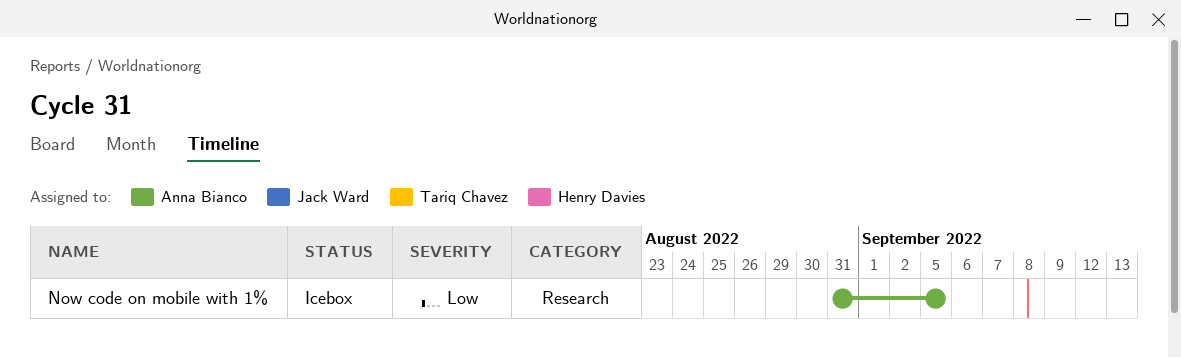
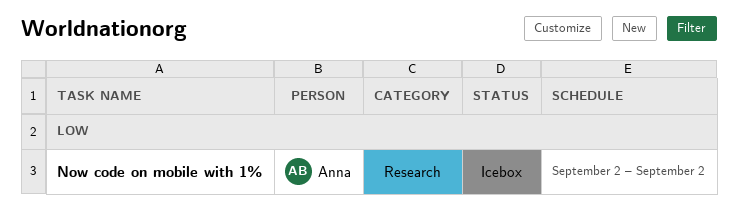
Now code on mobile with 1%, start: Aug 31 -> Sep 2
Now code on mobile with 1%, due: Sep 5 -> Sep 2

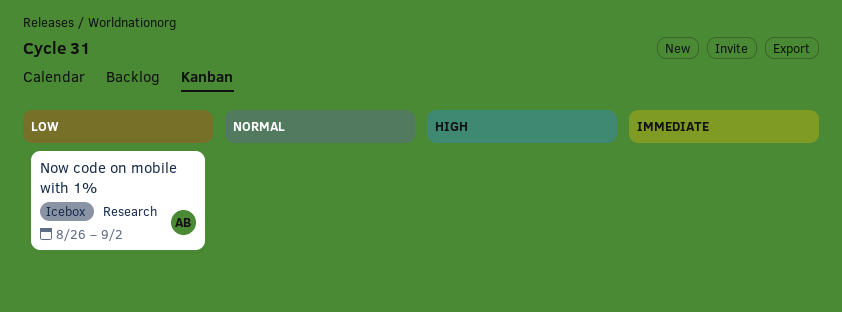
Now code on mobile with 1%, start: Sep 2 -> Aug 26

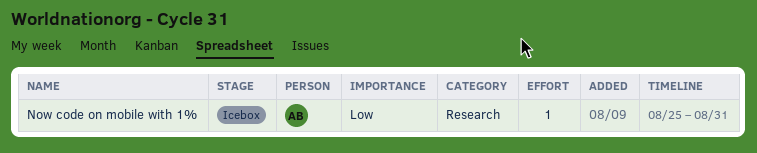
Now code on mobile with 1%, start: Aug 26 -> Aug 25
Now code on mobile with 1%, due: Sep 2 -> Aug 31

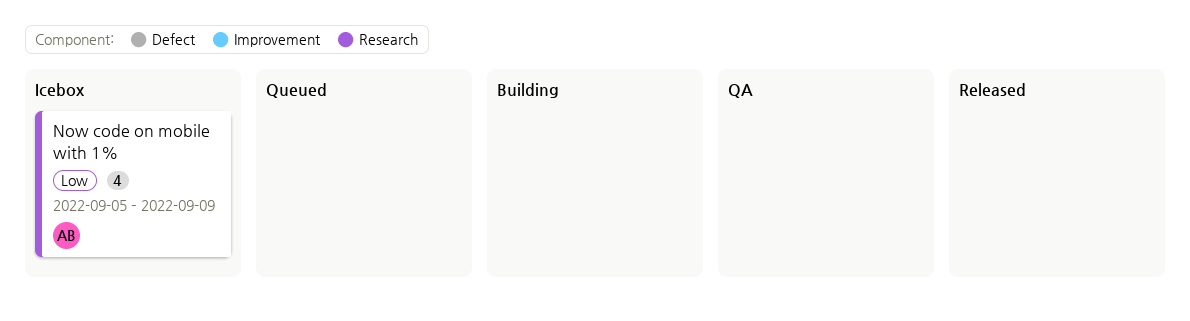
Now code on mobile with 1%, estimate: 1 -> 4
Now code on mobile with 1%, start: Aug 25 -> Sep 5
Now code on mobile with 1%, due: Aug 31 -> Sep 9

